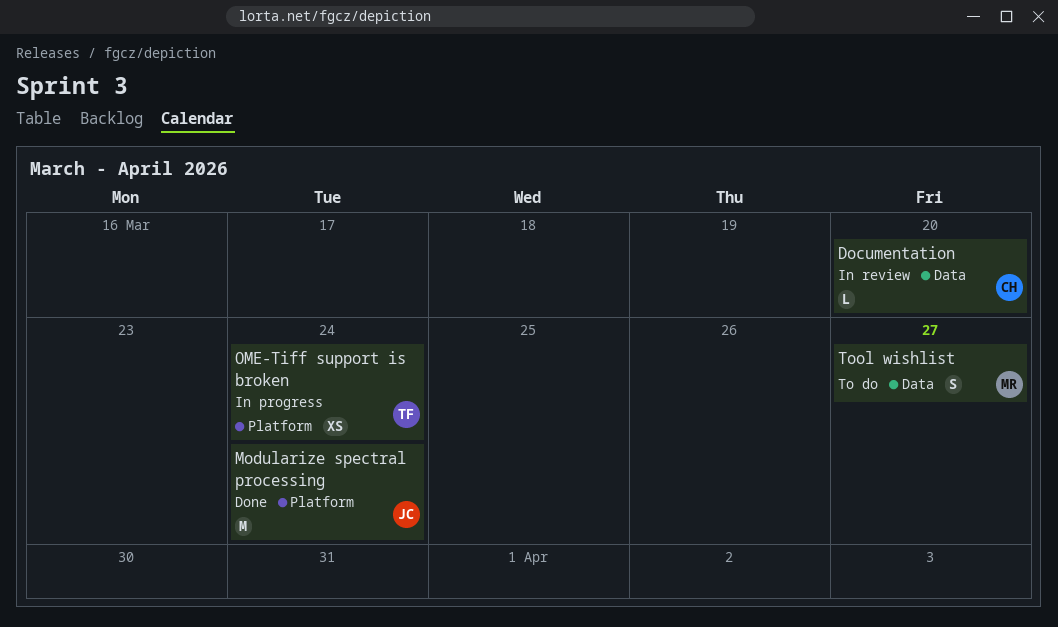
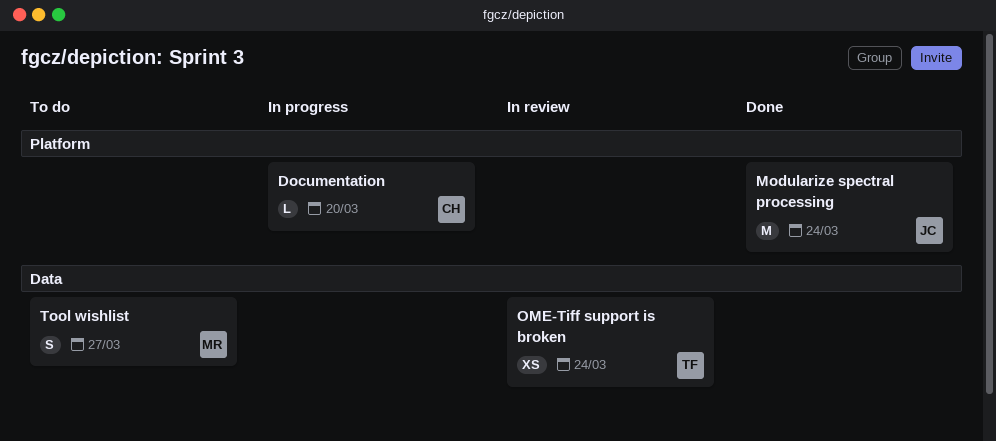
Documentation, status: In review -> In progress
Documentation, label: Data -> Platform
OME-Tiff support is broken, status: In progress -> In review
OME-Tiff support is broken, label: Platform -> Data

